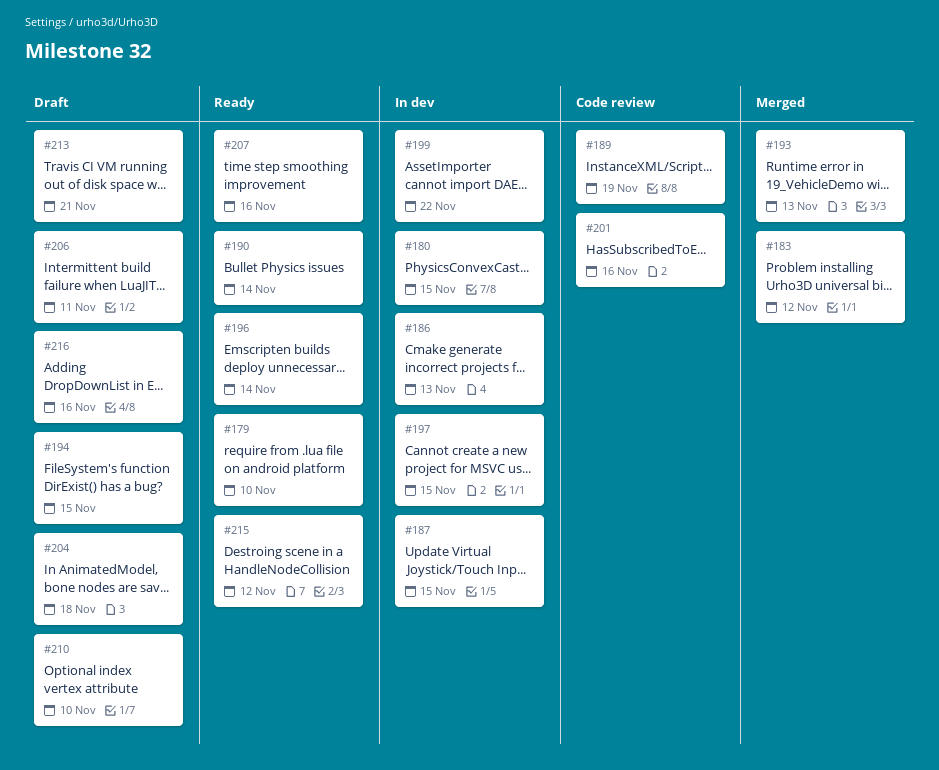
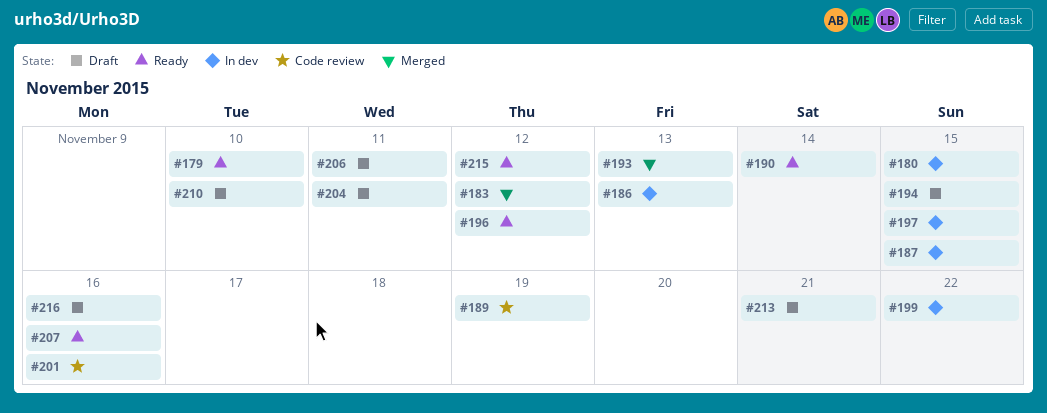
#196, due: Nov 14 -> Nov 12
#204, due: Nov 18 -> Nov 11

